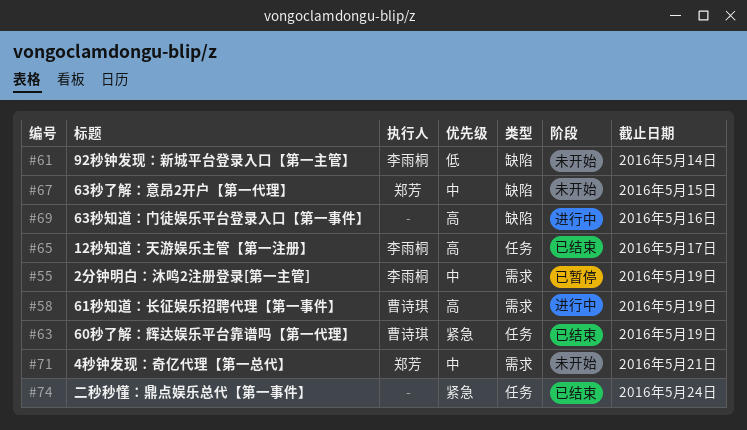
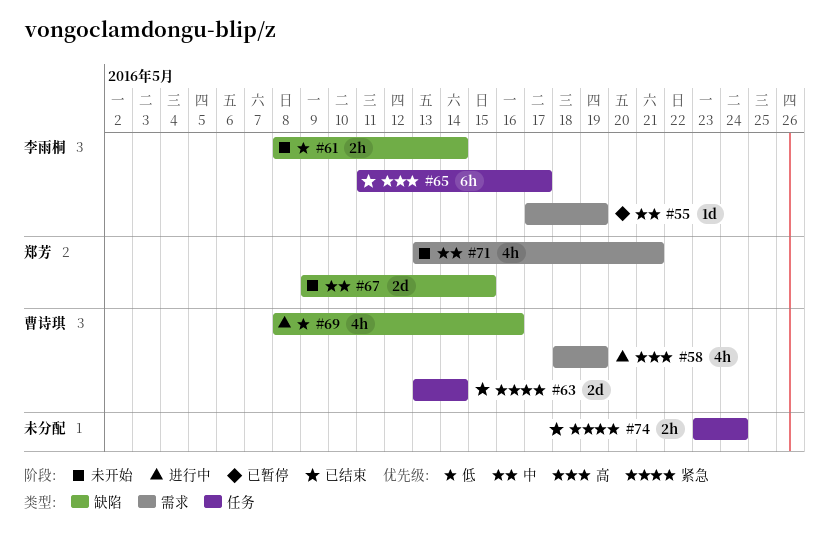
#63, due: May 19 -> May 14
#69, owner: none -> 曹诗琪
#69, priority: 高 -> 低

